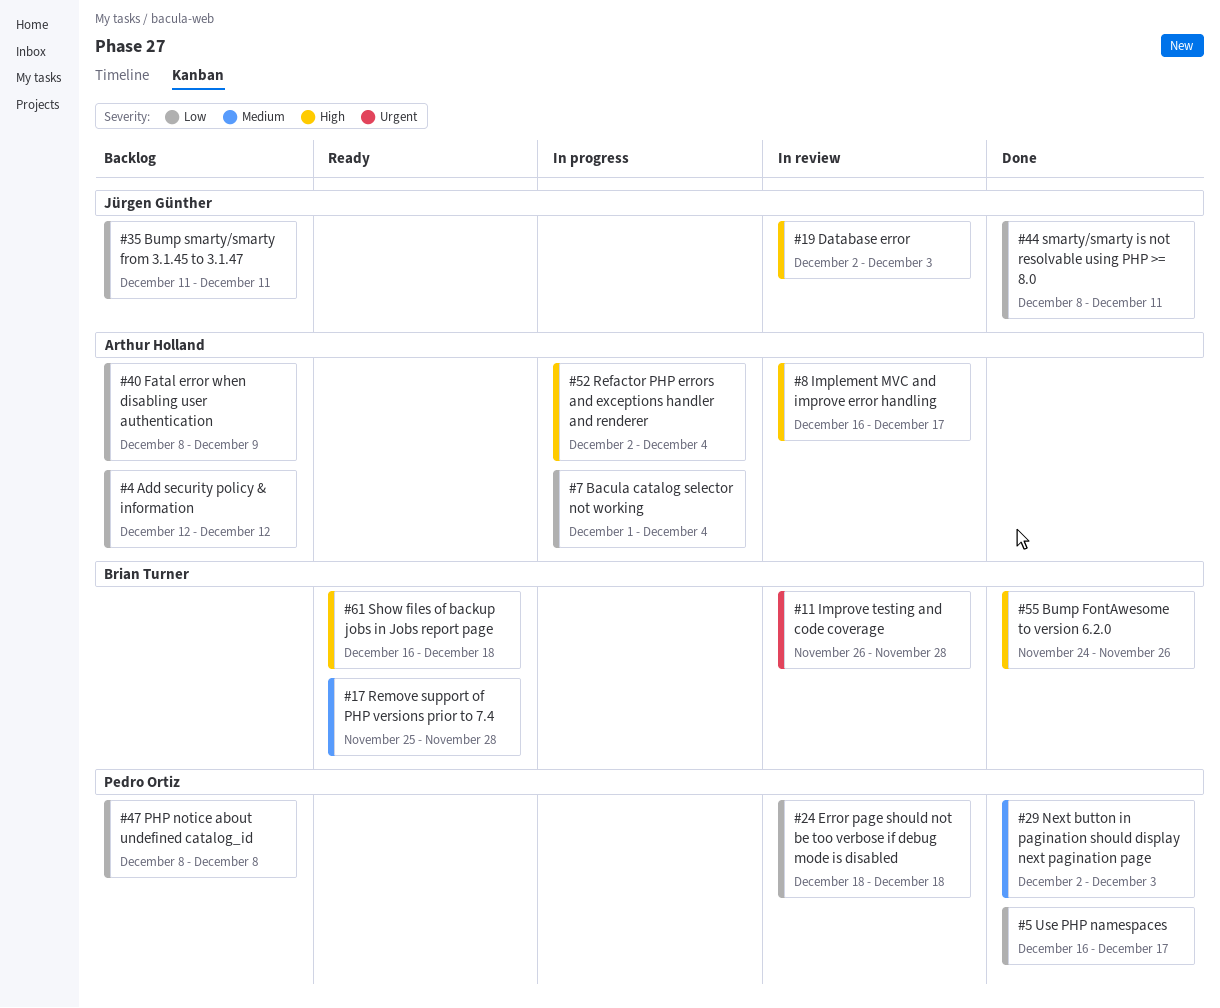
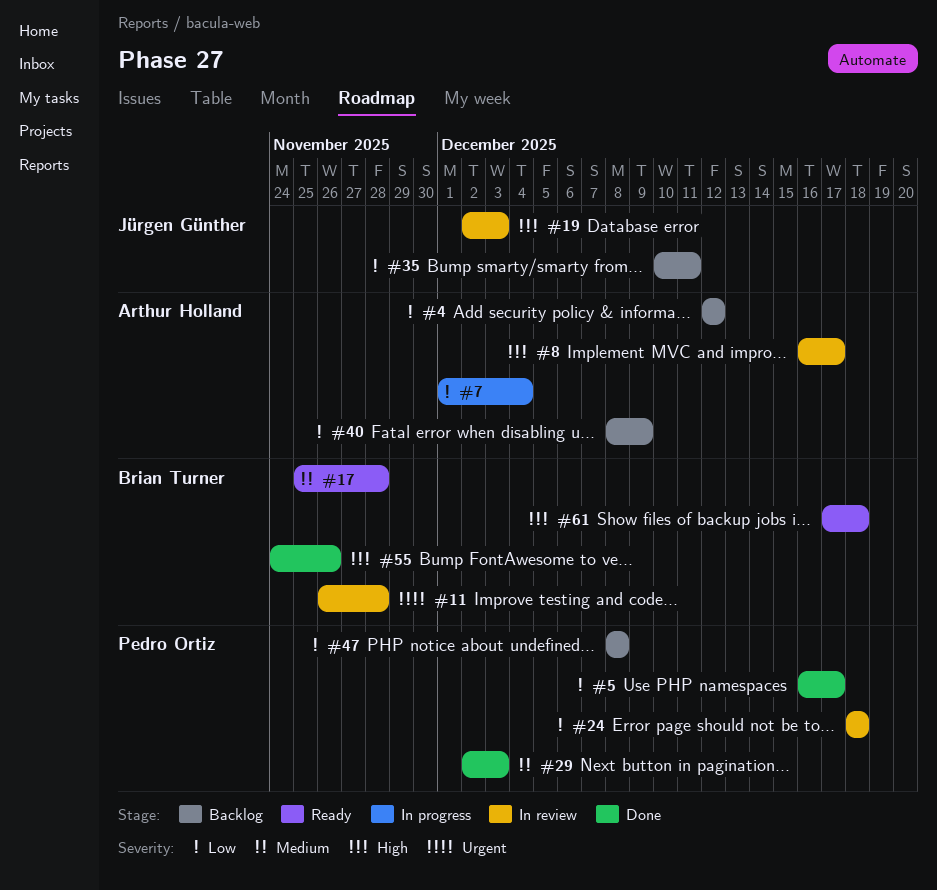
#35, start: Dec 11 -> Dec 10
#44: present -> none
#52: present -> none
#61, start: Dec 16 -> Dec 17

